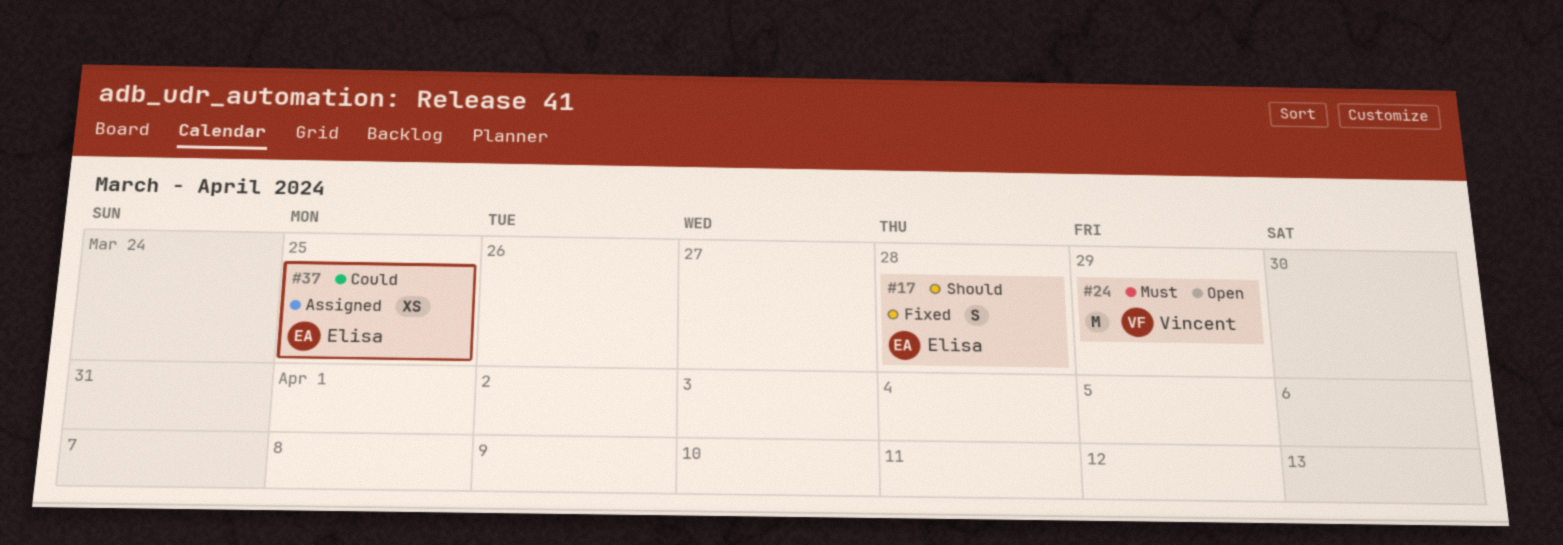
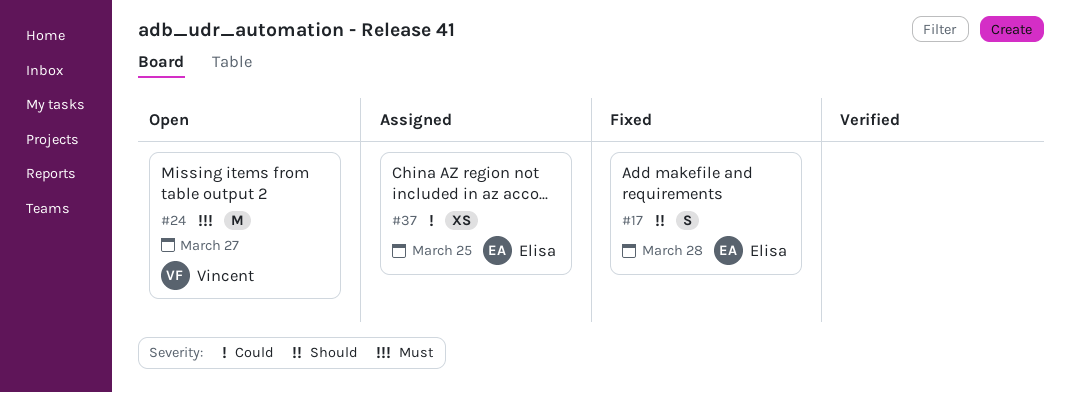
#24, due: Mar 29 -> Mar 27

